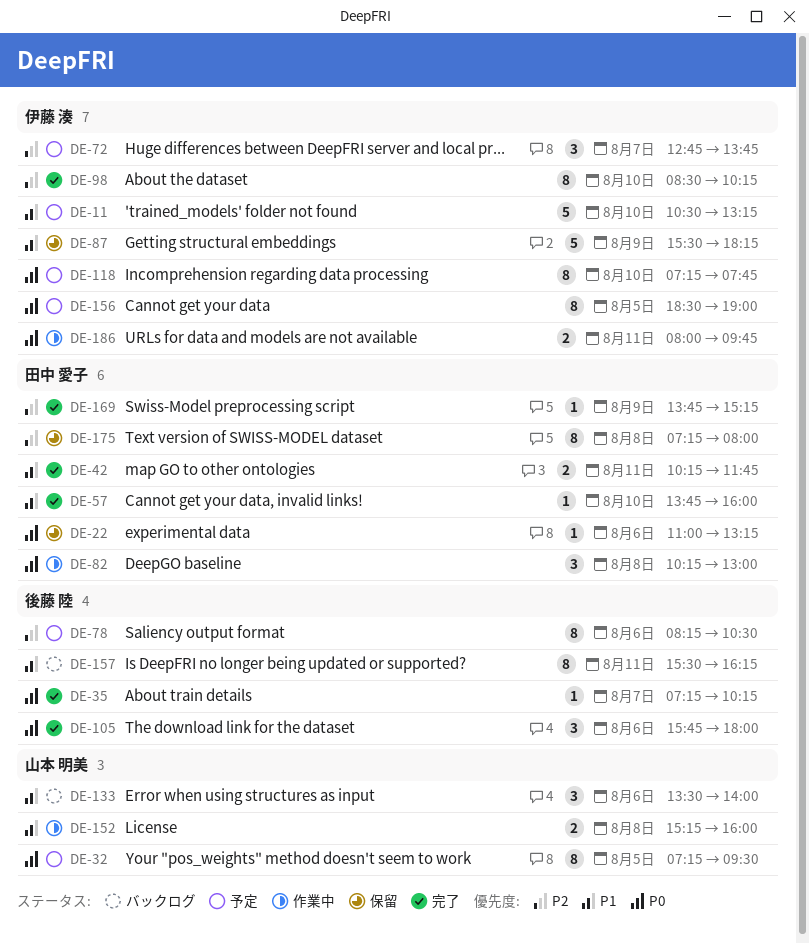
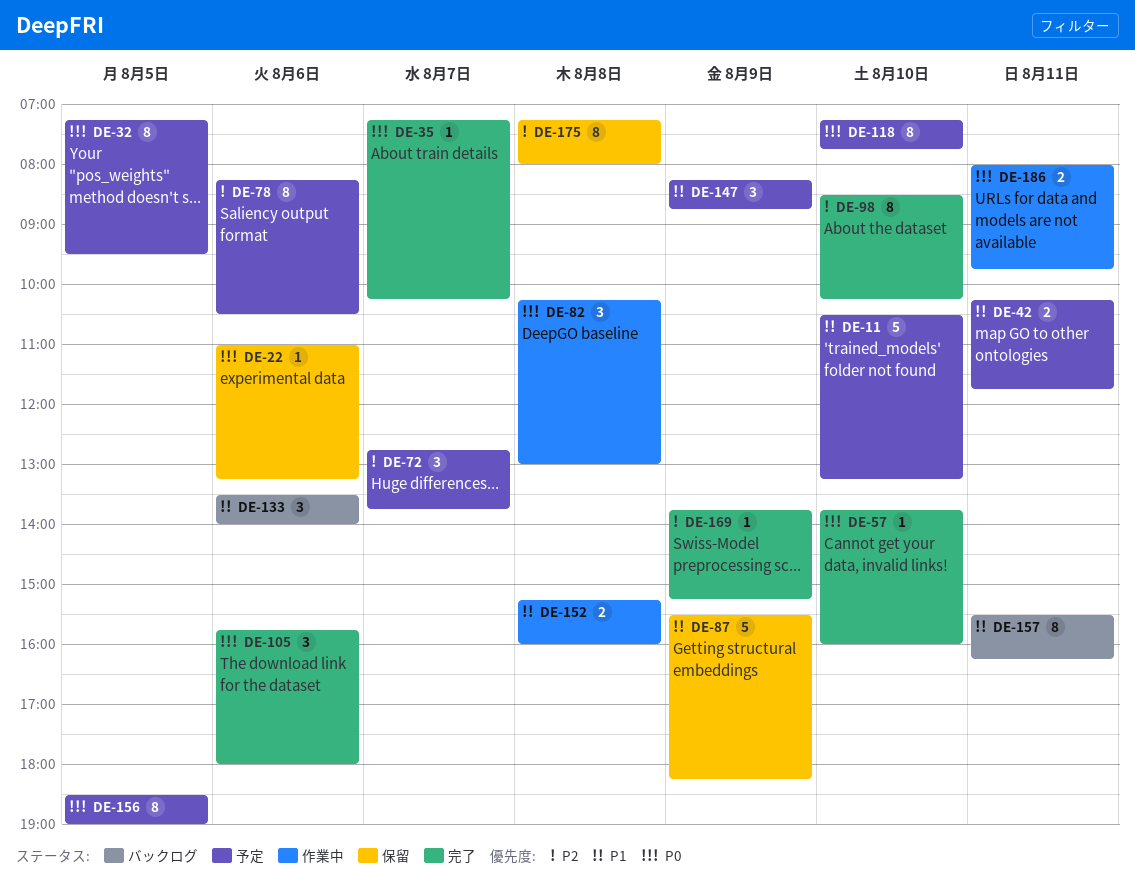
DE-42, status: 完了 -> 予定
DE-57, priority: P1 -> P0
DE-147: none -> present

